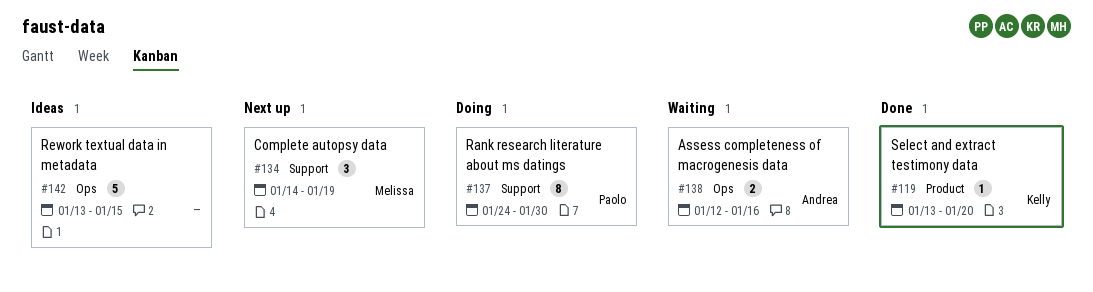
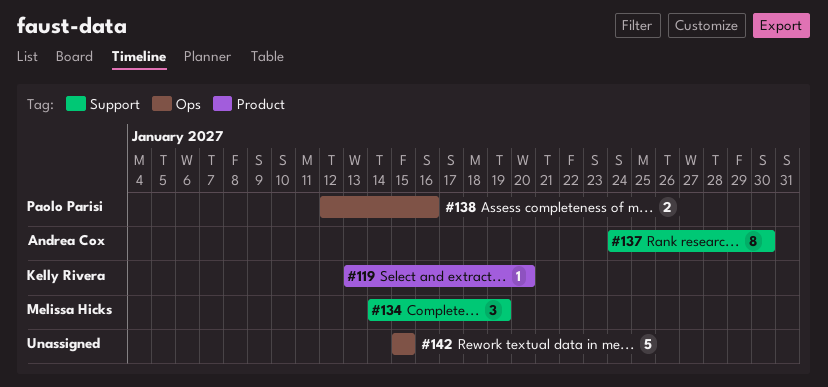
#137, owner: Paolo Parisi -> Andrea Cox
#138, owner: Andrea Cox -> Paolo Parisi
#142, start: Jan 13 -> Jan 15

